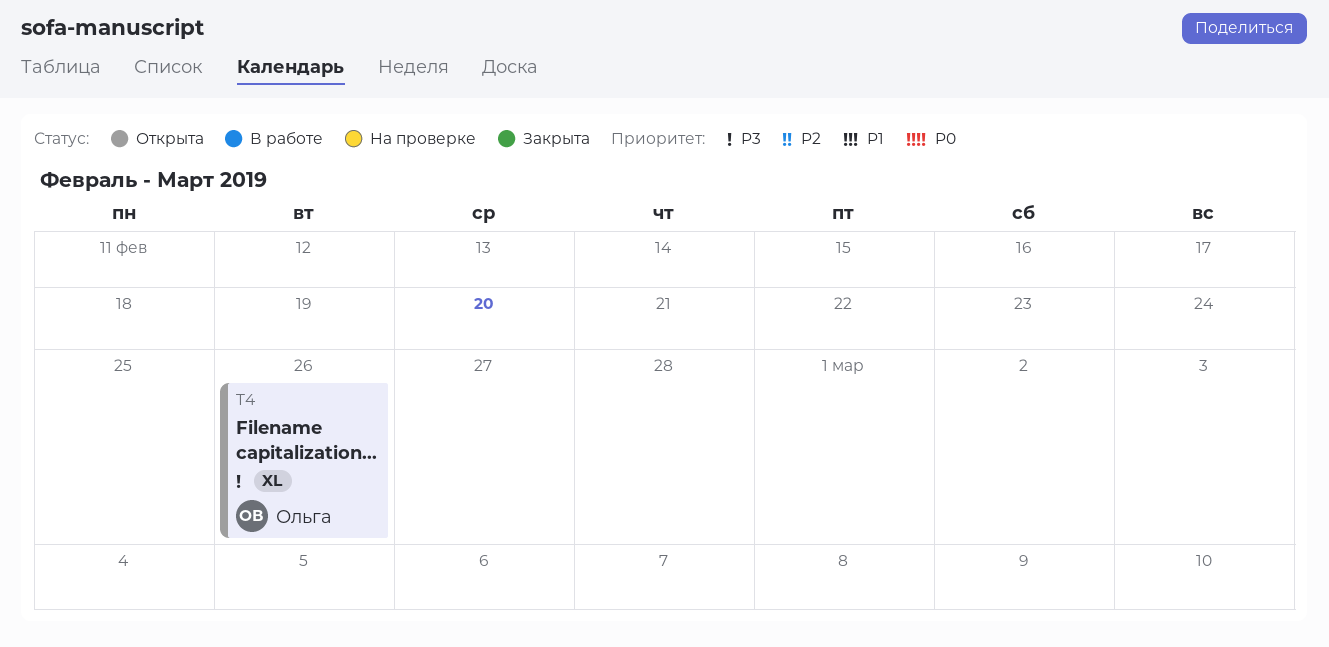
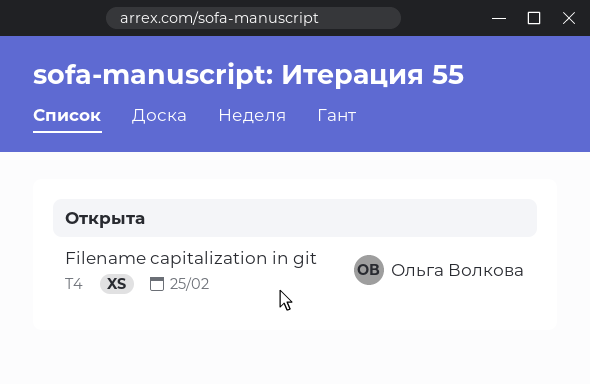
T4, estimate: XL -> XS
T4, due: Feb 26 -> Feb 25

